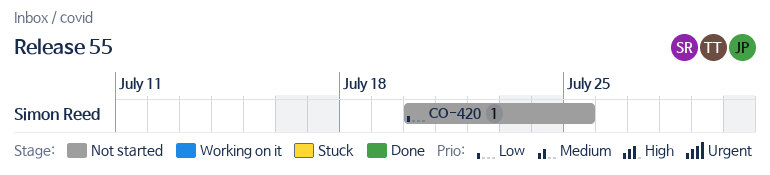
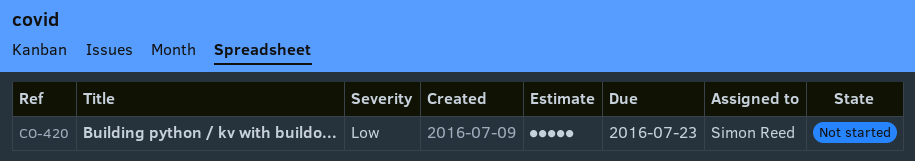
CO-420, estimate: 1 -> 5
CO-420, due: Jul 25 -> Jul 23

